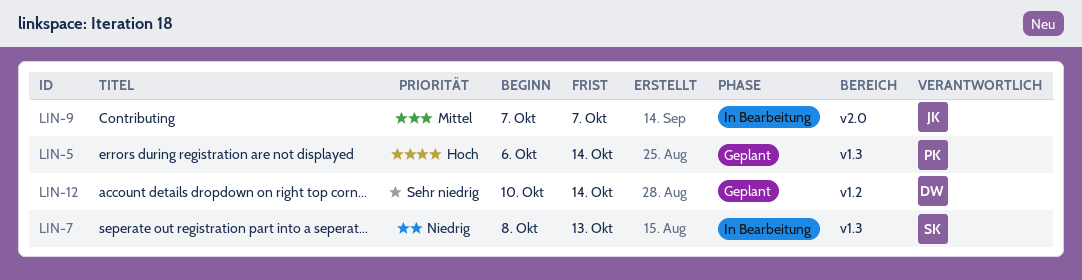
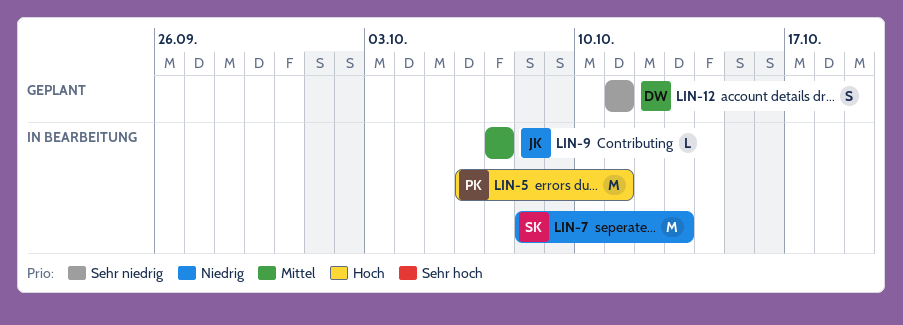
LIN-5, status: Geplant -> In Bearbeitung
LIN-5, due: Oct 14 -> Oct 11
LIN-12, start: Oct 10 -> Oct 11
LIN-12, due: Oct 14 -> Oct 11

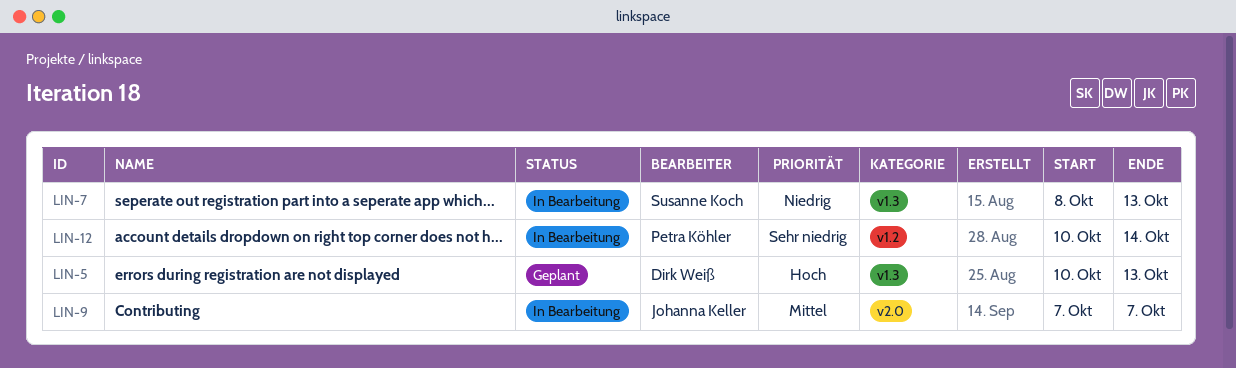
LIN-5, status: In Bearbeitung -> Geplant
LIN-5, owner: Petra Köhler -> Dirk Weiß
LIN-5, start: Oct 6 -> Oct 10
LIN-5, due: Oct 11 -> Oct 13
LIN-12, status: Geplant -> In Bearbeitung
LIN-12, owner: Dirk Weiß -> Petra Köhler
LIN-12, start: Oct 11 -> Oct 10
LIN-12, due: Oct 11 -> Oct 14

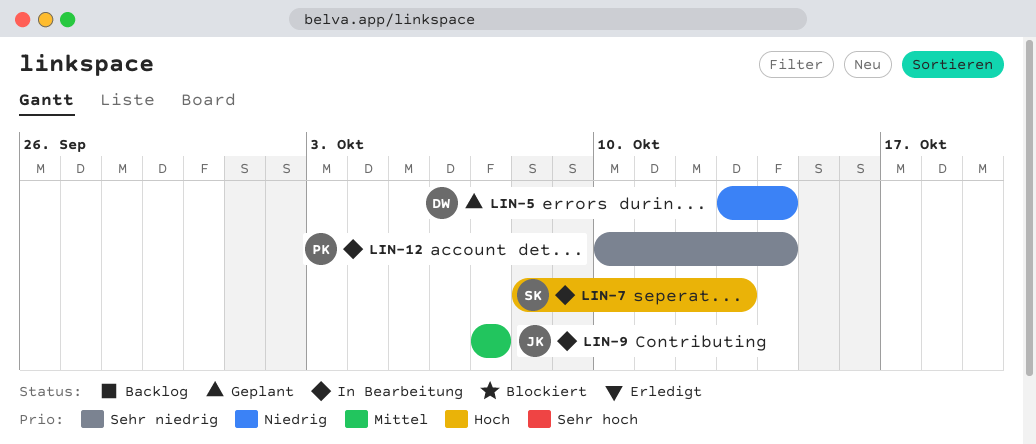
LIN-5, priority: Hoch -> Niedrig
LIN-5, start: Oct 10 -> Oct 13
LIN-5, due: Oct 13 -> Oct 14
LIN-7, priority: Niedrig -> Hoch

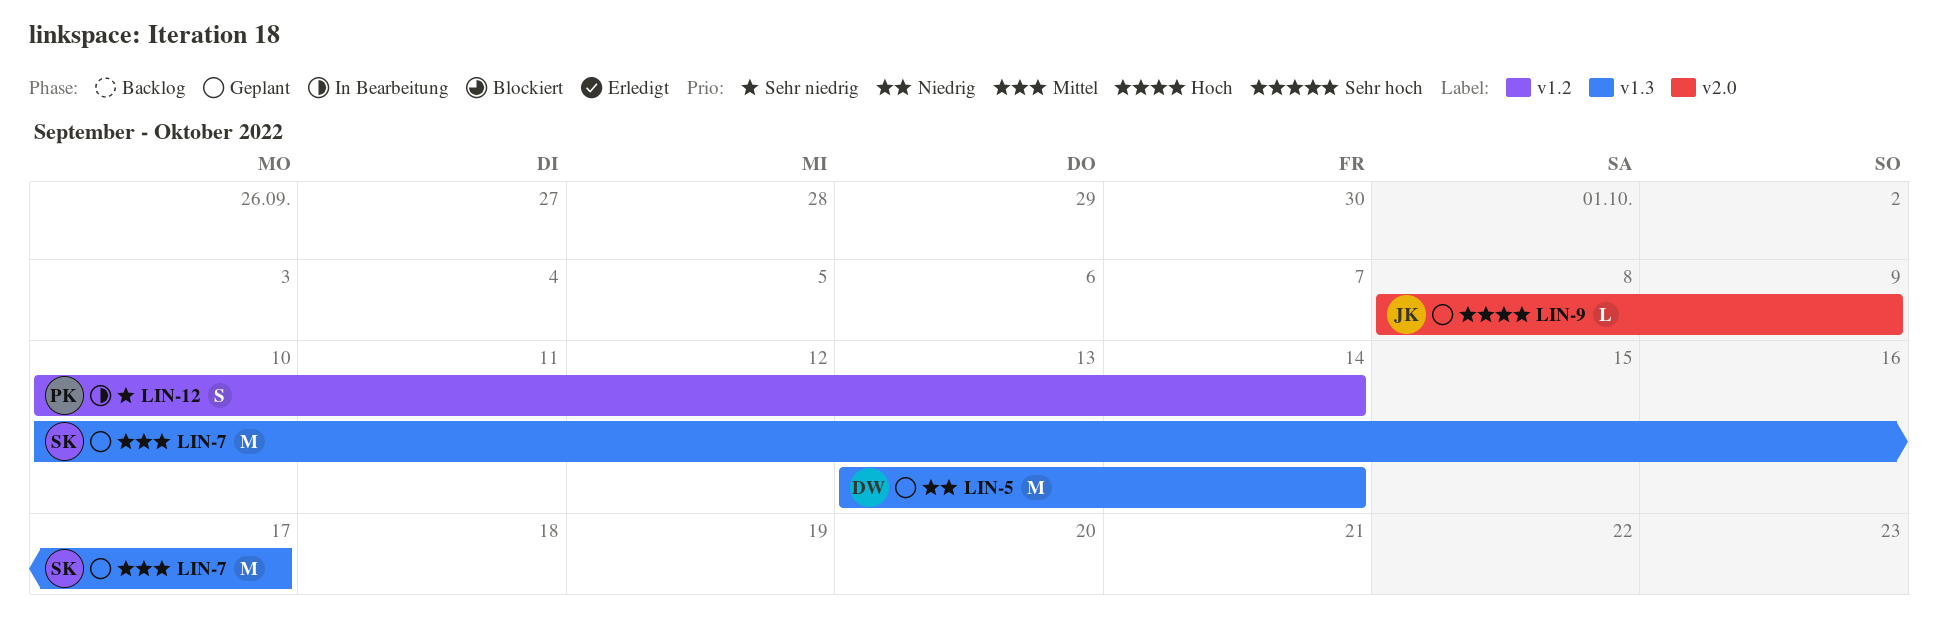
LIN-7, status: In Bearbeitung -> Geplant
LIN-7, priority: Hoch -> Mittel
LIN-7, start: Oct 8 -> Oct 10
LIN-7, due: Oct 13 -> Oct 17
LIN-9, status: In Bearbeitung -> Geplant
LIN-9, priority: Mittel -> Hoch
LIN-9, start: Oct 7 -> Oct 8
LIN-9, due: Oct 7 -> Oct 9

